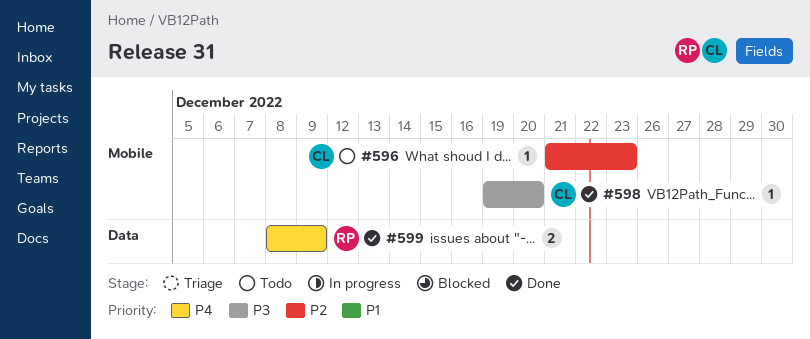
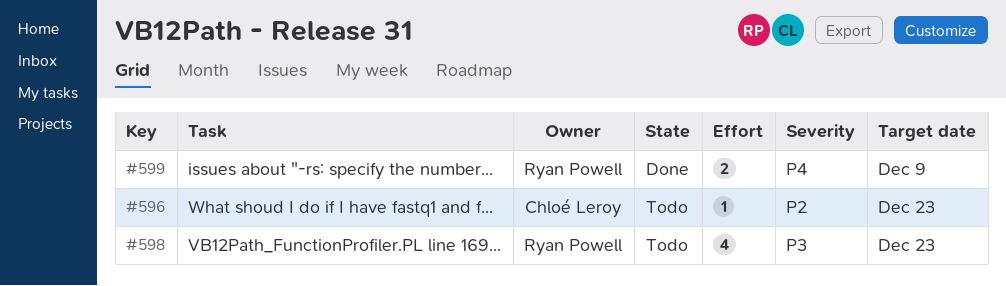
#598, status: Done -> Todo
#598, owner: Chloé Leroy -> Ryan Powell
#598, estimate: 1 -> 4
#598, due: Dec 20 -> Dec 23

